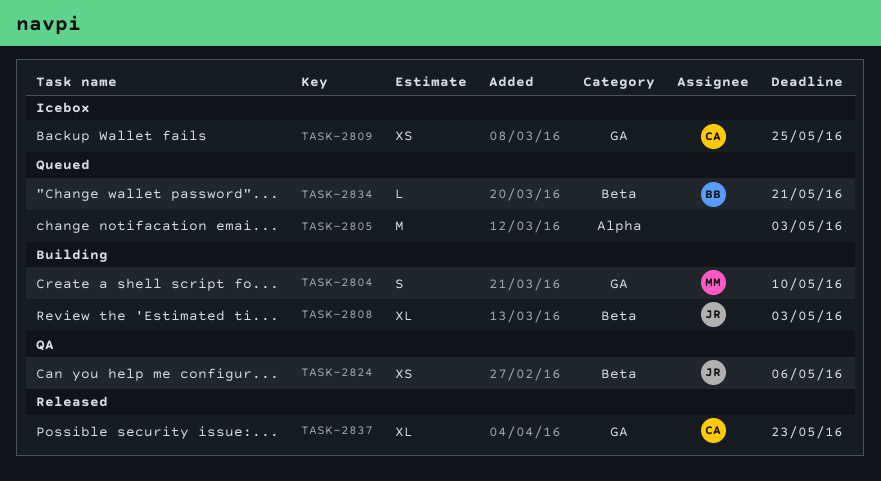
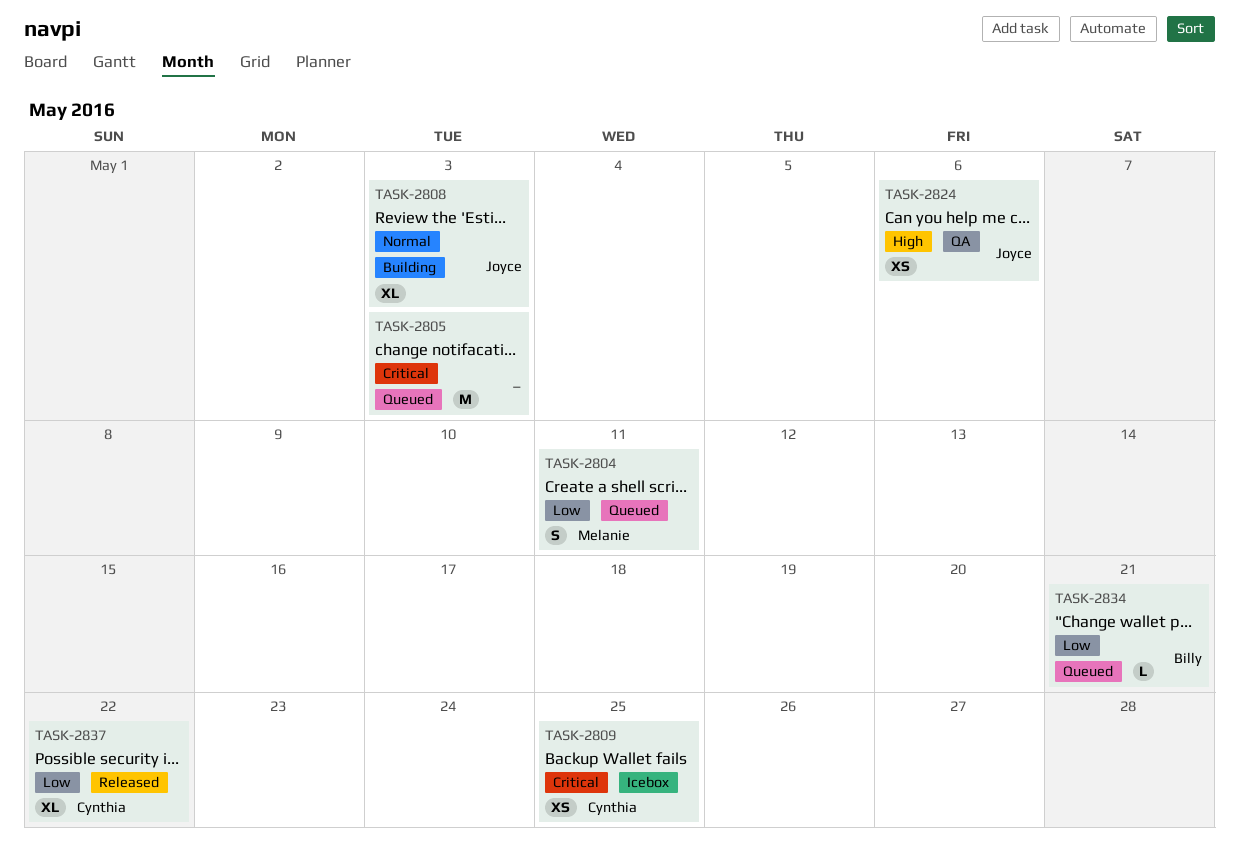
TASK-2804, status: Building -> Queued
TASK-2804, due: May 10 -> May 11
TASK-2837, due: May 23 -> May 22

